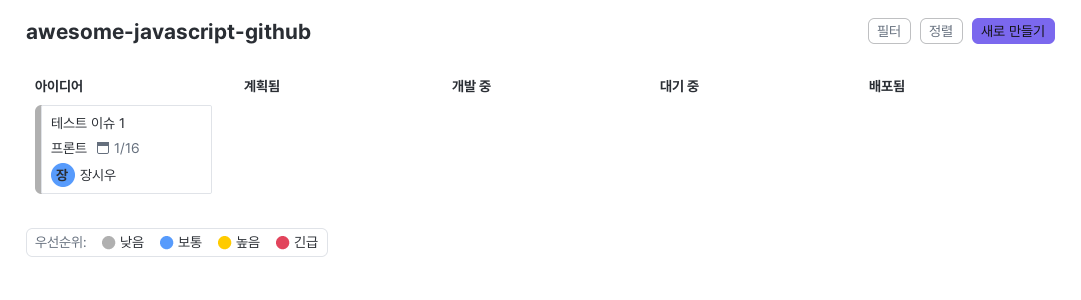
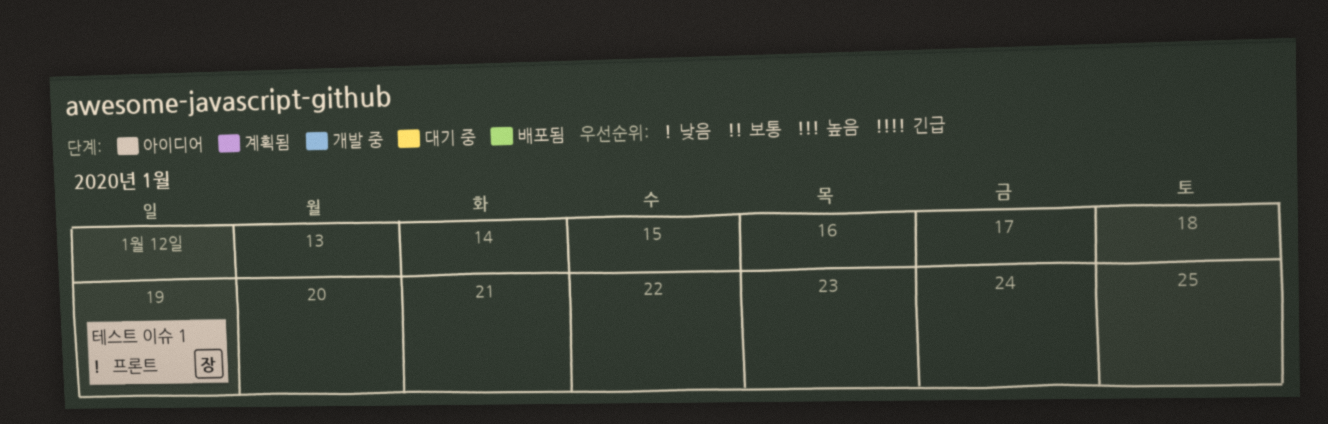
테스트 이슈 1, due: Jan 16 -> Jan 19

